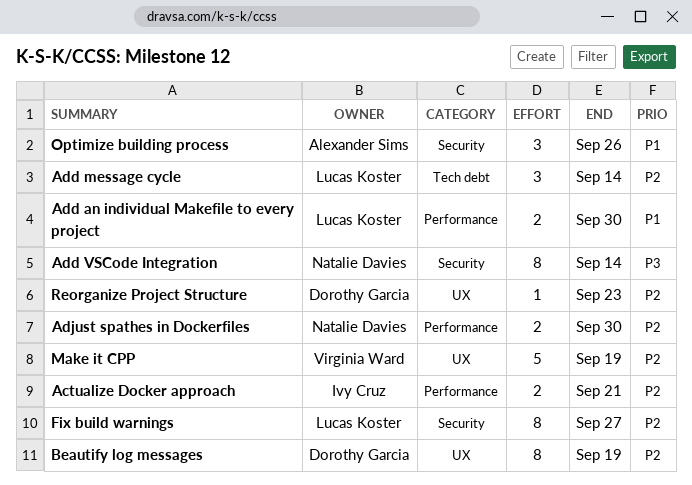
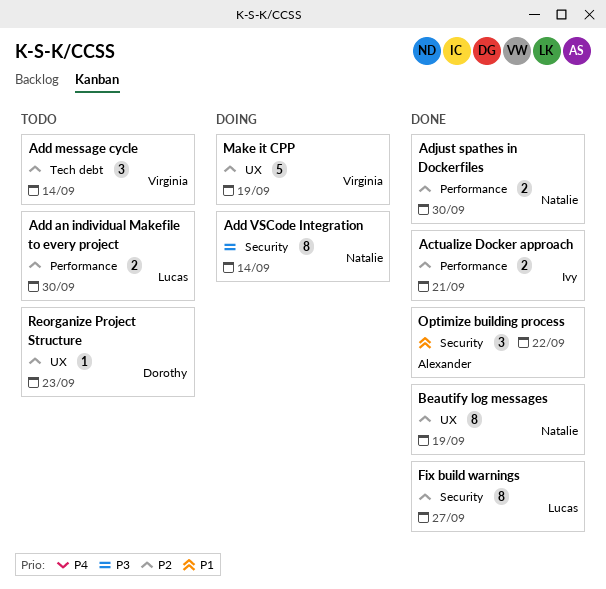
Add an individual Makefile to every project, priority: P1 -> P2
Add message cycle, owner: Lucas Koster -> Virginia Ward
Beautify log messages, owner: Dorothy Garcia -> Natalie Davies
Optimize building process, due: Sep 26 -> Sep 22

